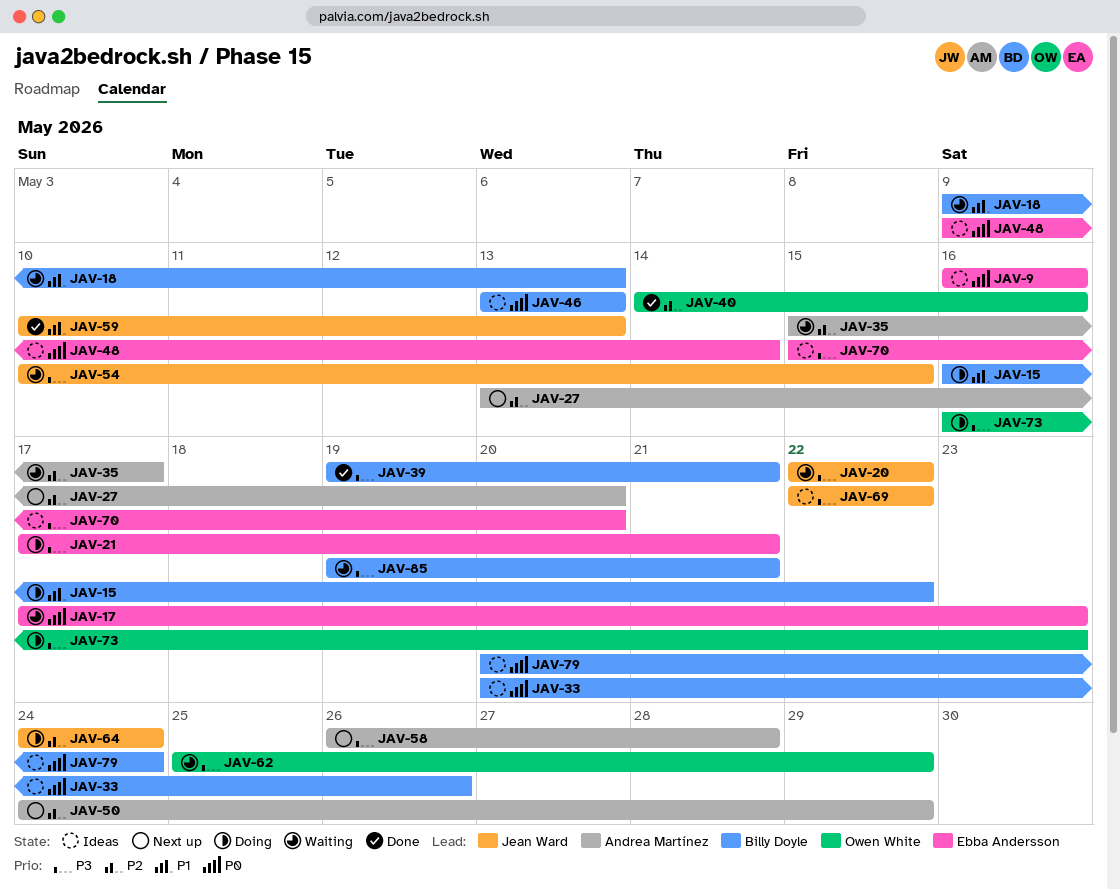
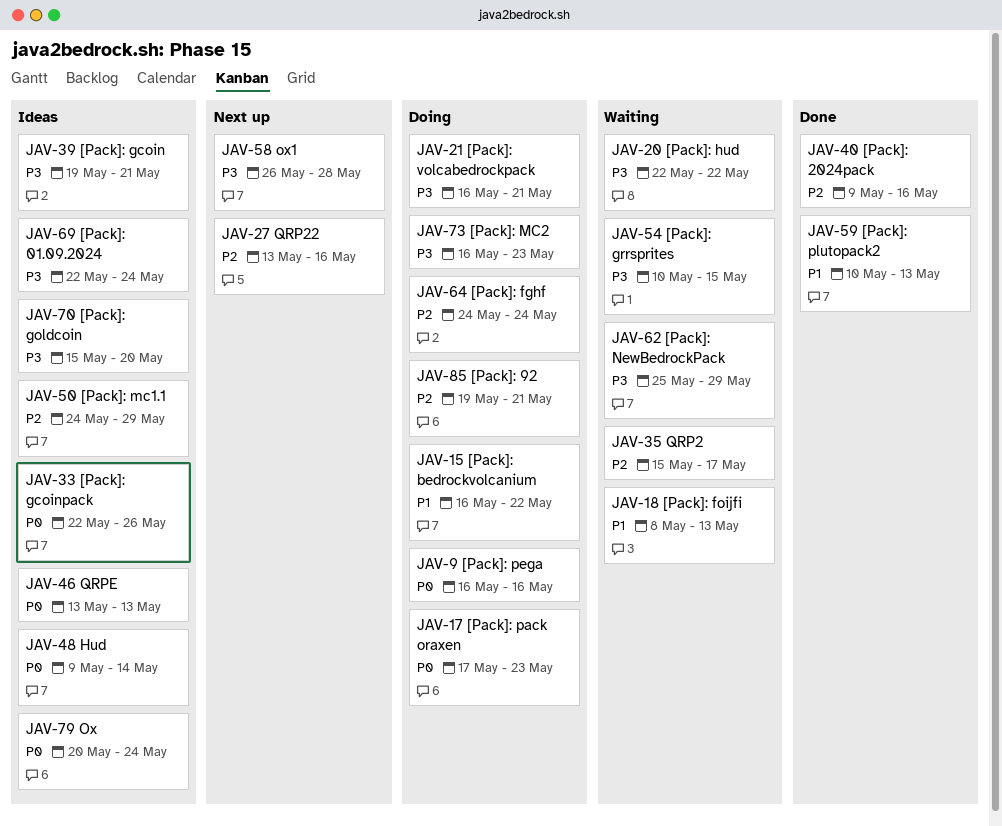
JAV-9, status: Ideas -> Doing
JAV-17, status: Waiting -> Doing
JAV-18, start: May 9 -> May 8
JAV-21, start: May 17 -> May 16
JAV-27, due: May 20 -> May 16
JAV-33, start: May 20 -> May 22
JAV-39, status: Done -> Ideas
JAV-40, start: May 14 -> May 9
JAV-50, status: Next up -> Ideas
JAV-69, due: May 22 -> May 24
JAV-85, status: Waiting -> Doing
JAV-85, priority: P3 -> P2

